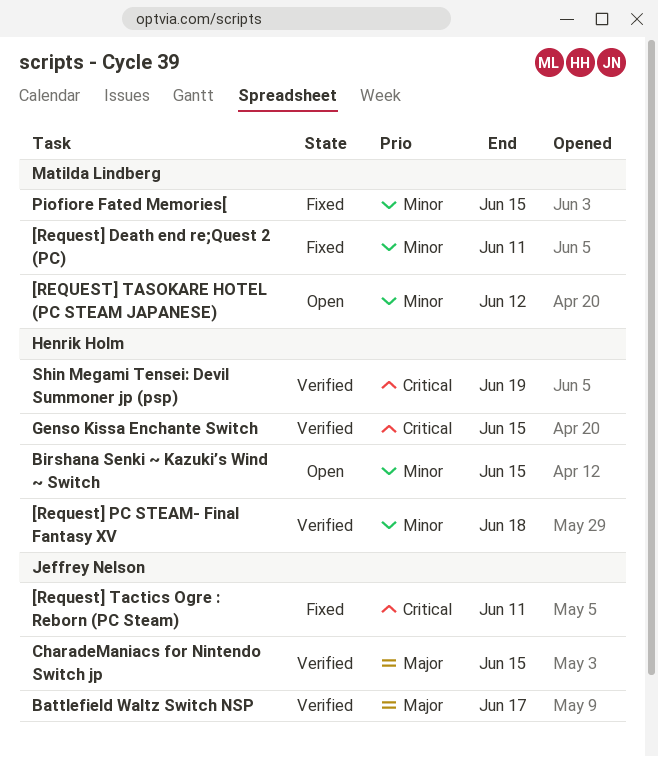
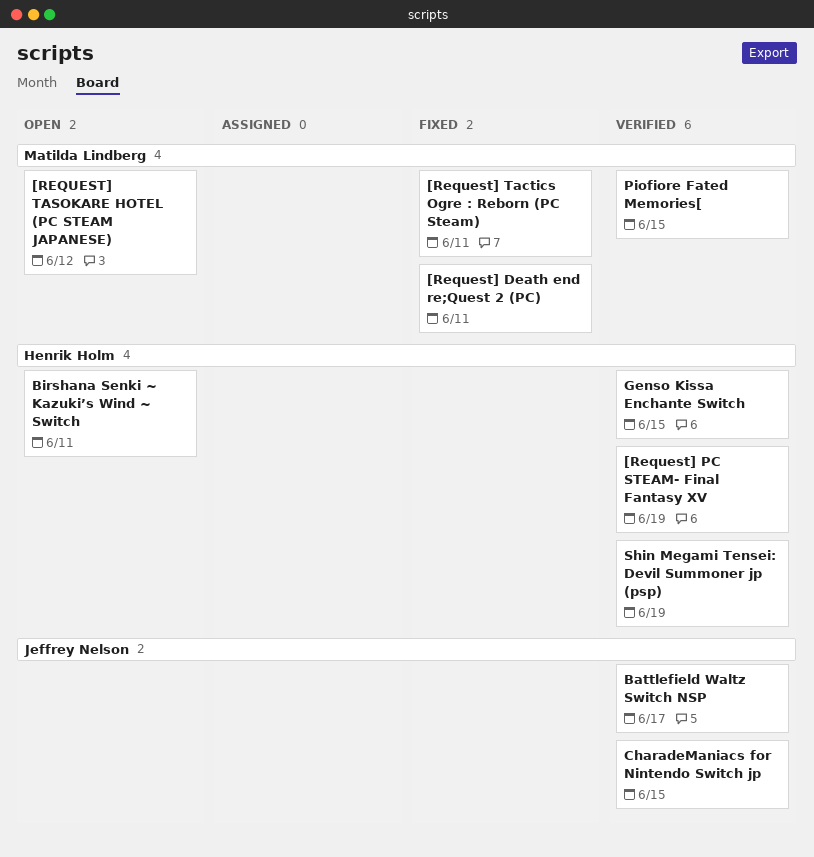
[Request] PC STEAM- Final Fantasy XV, due: Jun 18 -> Jun 19
[Request] Tactics Ogre : Reborn (PC Steam), owner: Jeffrey Nelson -> Matilda Lindberg
Birshana Senki ~ Kazuki’s Wind ~ Switch, due: Jun 15 -> Jun 11
Piofiore Fated Memories[, status: Fixed -> Verified

